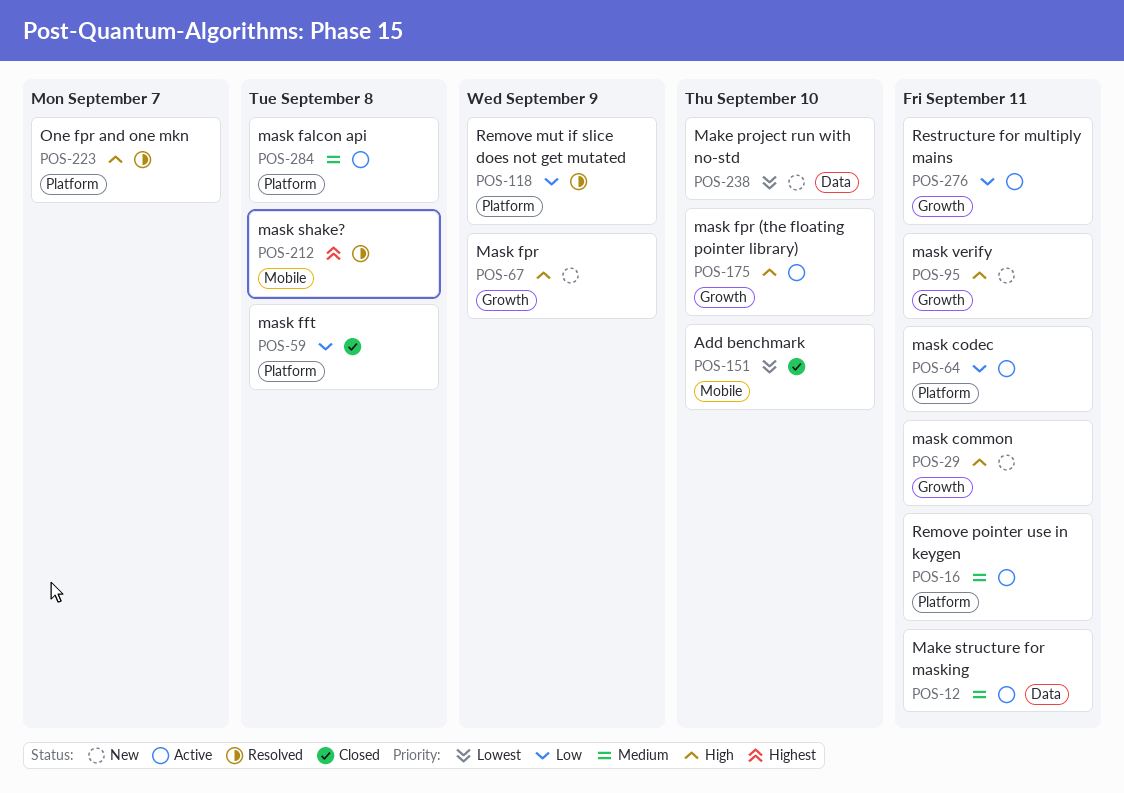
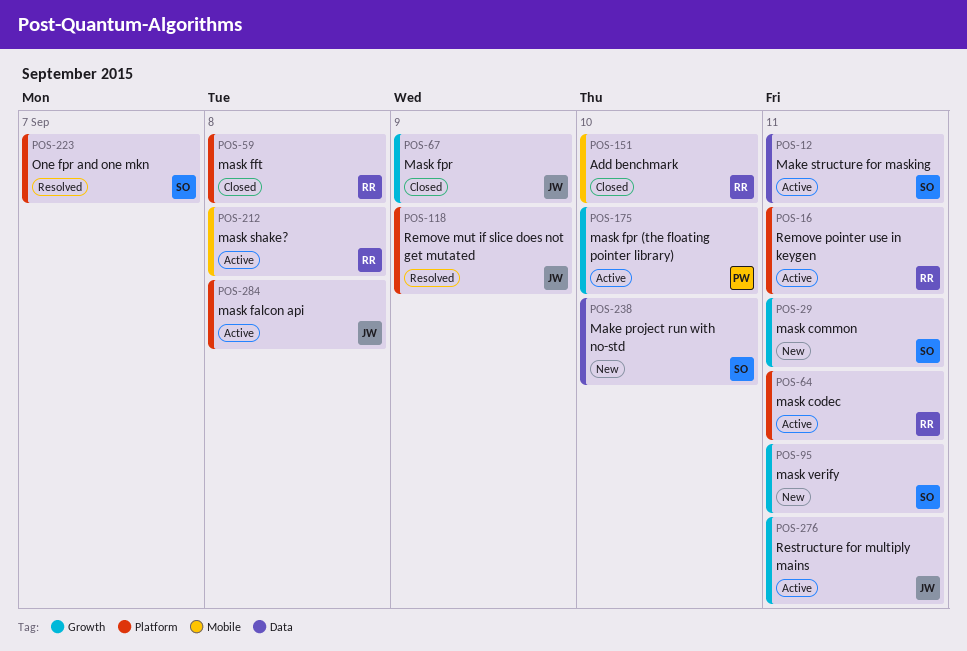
POS-67, status: New -> Closed
POS-212, status: Resolved -> Active

